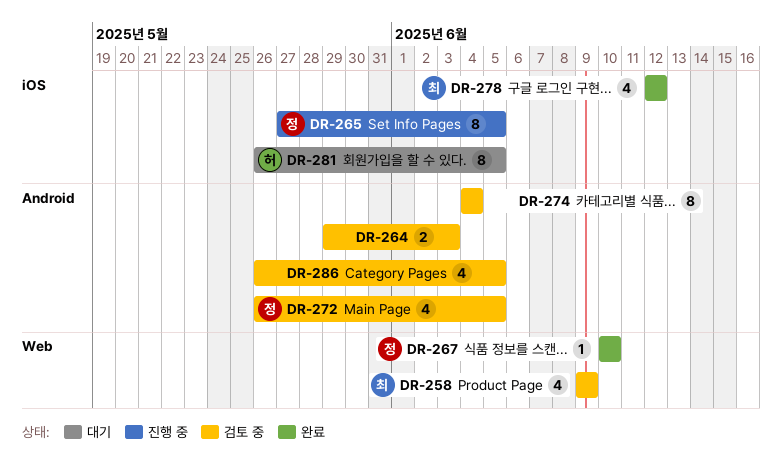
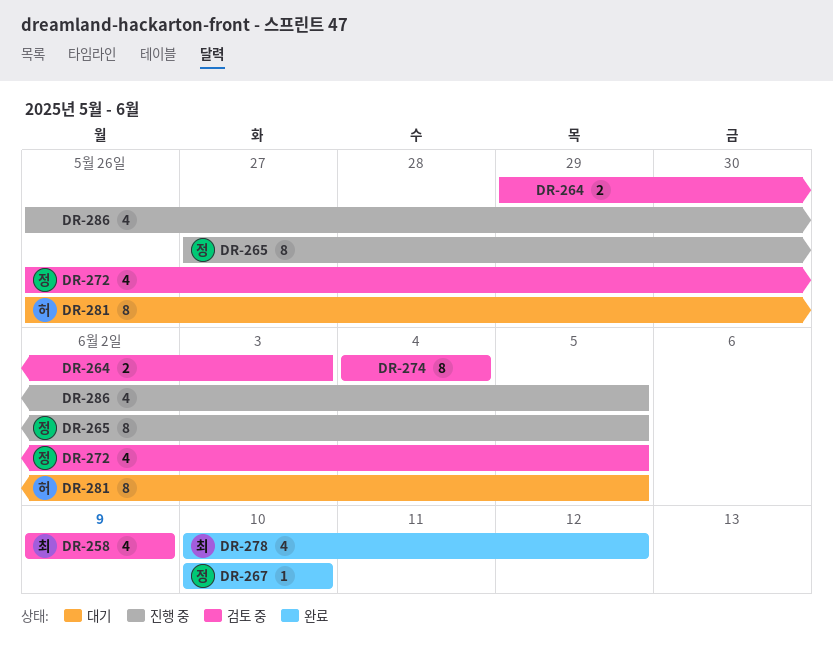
DR-278, start: Jun 12 -> Jun 10
DR-286, status: 검토 중 -> 진행 중

